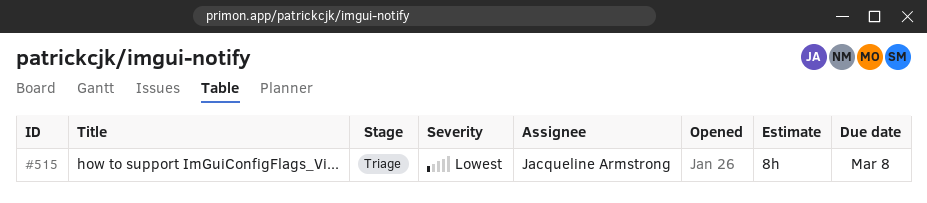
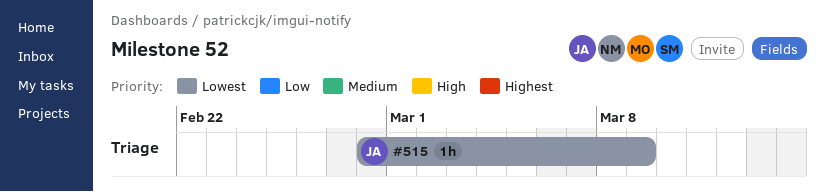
#515, estimate: 8h -> 1h
#515, due: Mar 8 -> Mar 9

